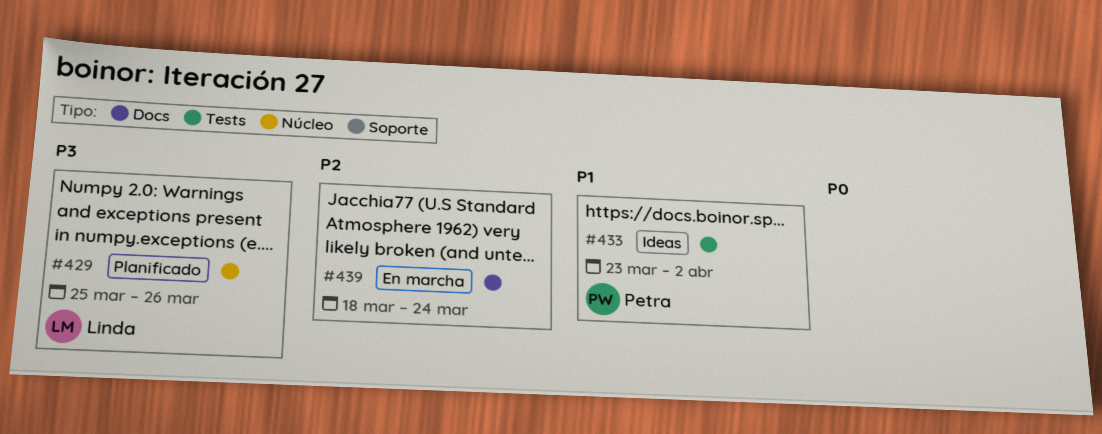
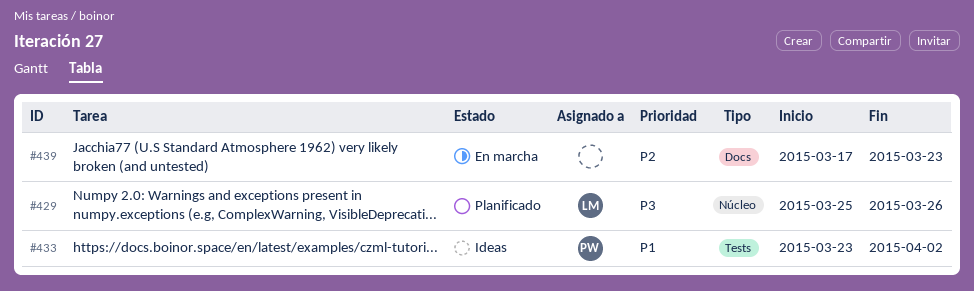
#439, start: Mar 18 -> Mar 17
#439, due: Mar 24 -> Mar 23

